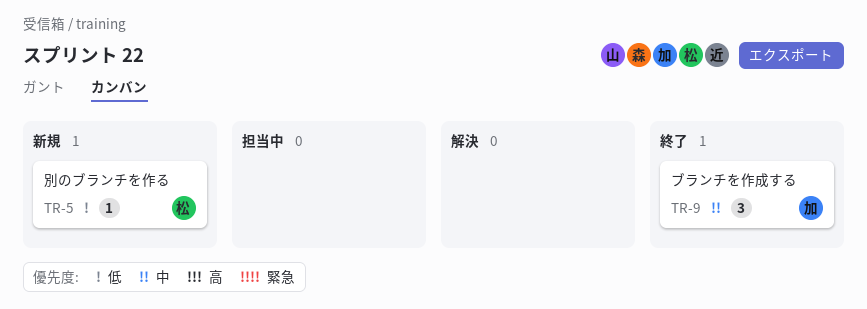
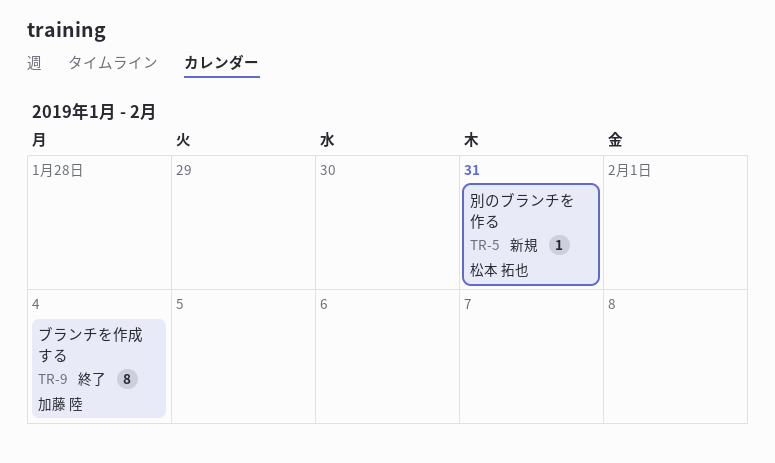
TR-9, estimate: 3 -> 8

